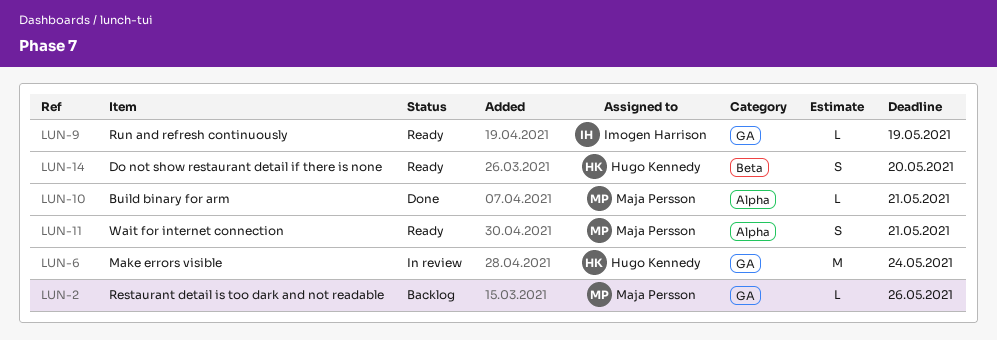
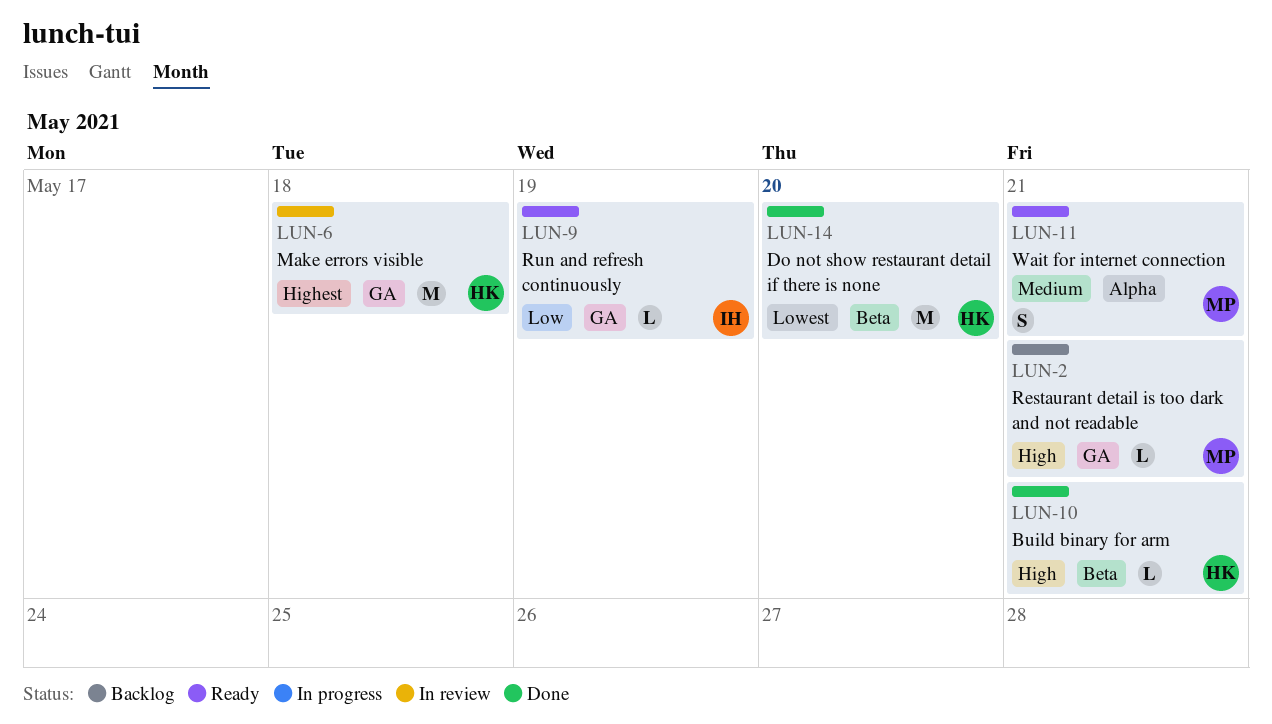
LUN-2, due: May 26 -> May 21
LUN-6, due: May 24 -> May 18
LUN-10, owner: Maja Persson -> Hugo Kennedy
LUN-10, label: Alpha -> Beta
LUN-14, status: Ready -> Done
LUN-14, estimate: S -> M

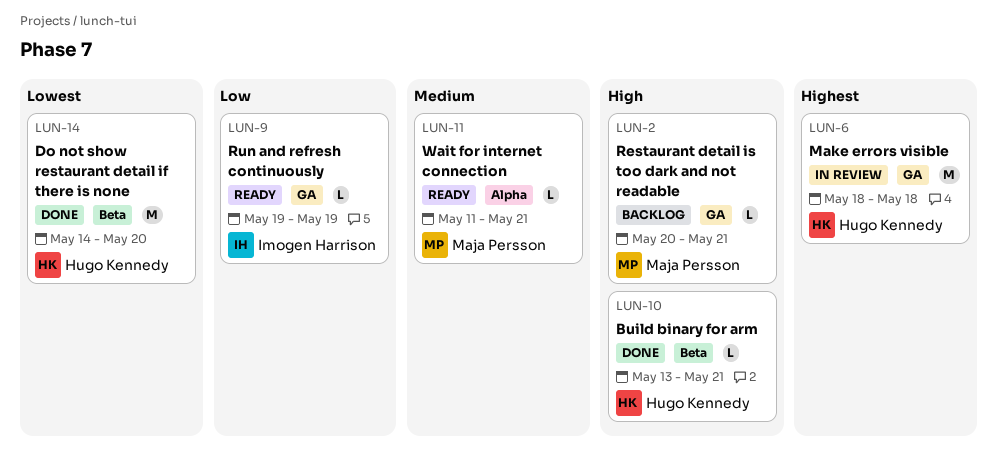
LUN-11, estimate: S -> L

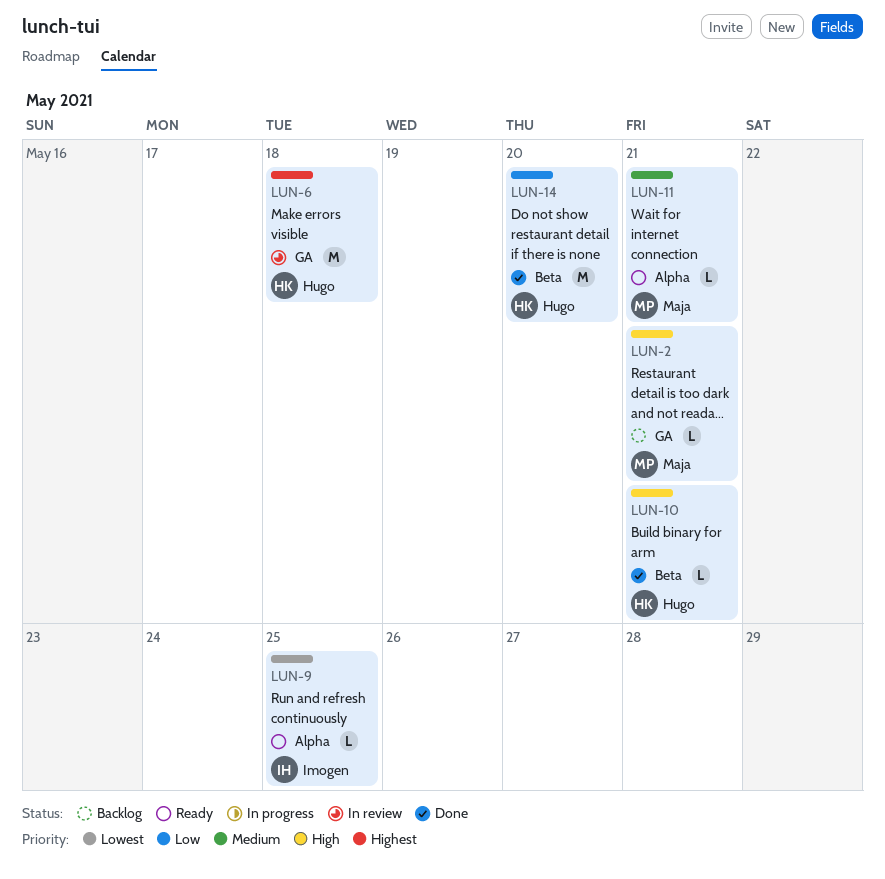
LUN-9, priority: Low -> Lowest
LUN-9, label: GA -> Alpha
LUN-9, due: May 19 -> May 25
LUN-14, priority: Lowest -> Low

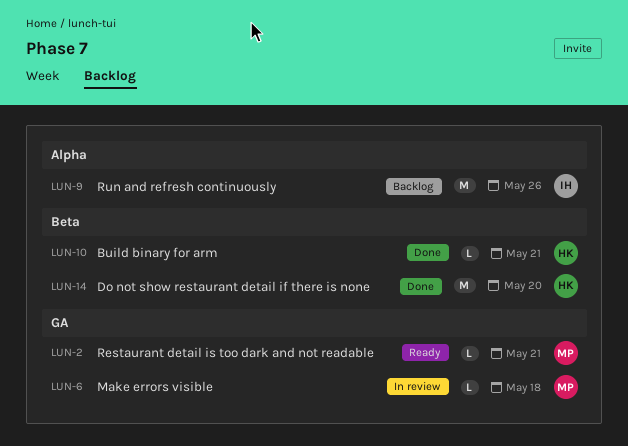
LUN-2, status: Backlog -> Ready
LUN-6, owner: Hugo -> Maja
LUN-6, estimate: M -> L
LUN-9, status: Ready -> Backlog
LUN-9, estimate: L -> M
LUN-9, due: May 25 -> May 26
LUN-11: present -> none

